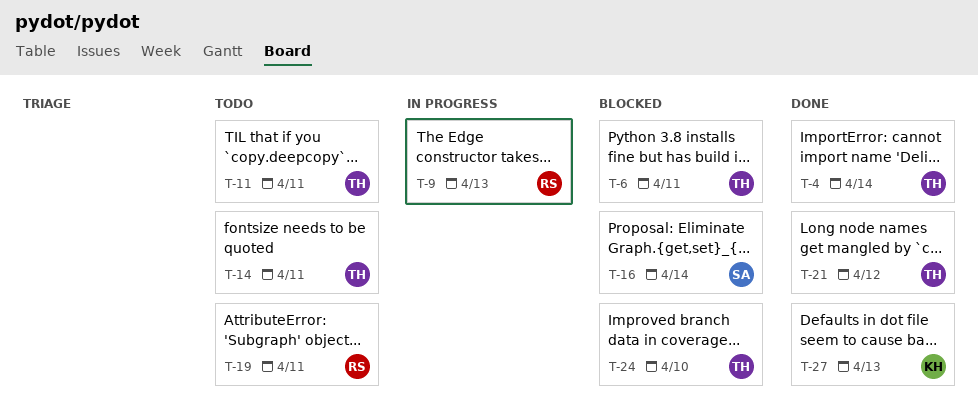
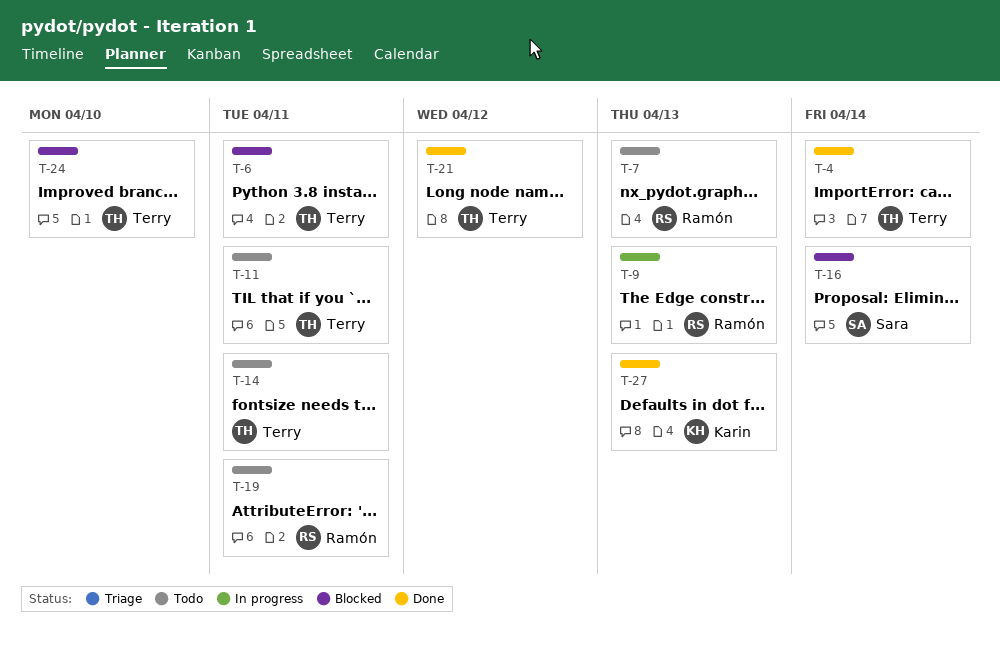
T-7: none -> present

